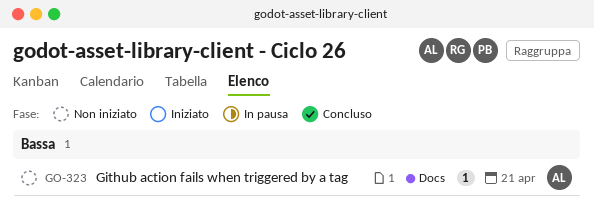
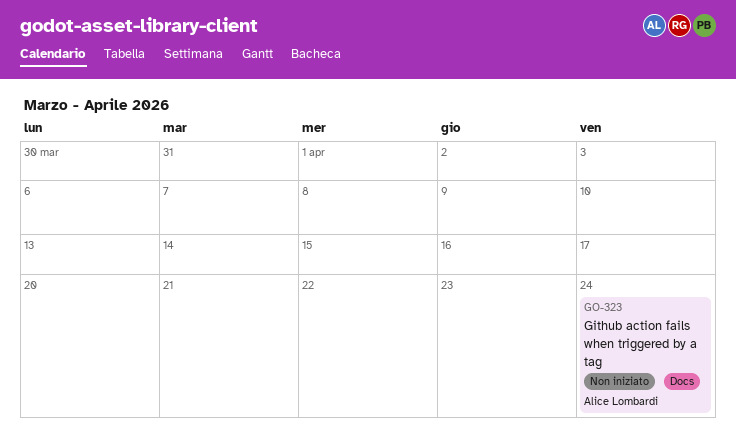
GO-323, due: Apr 21 -> Apr 24

